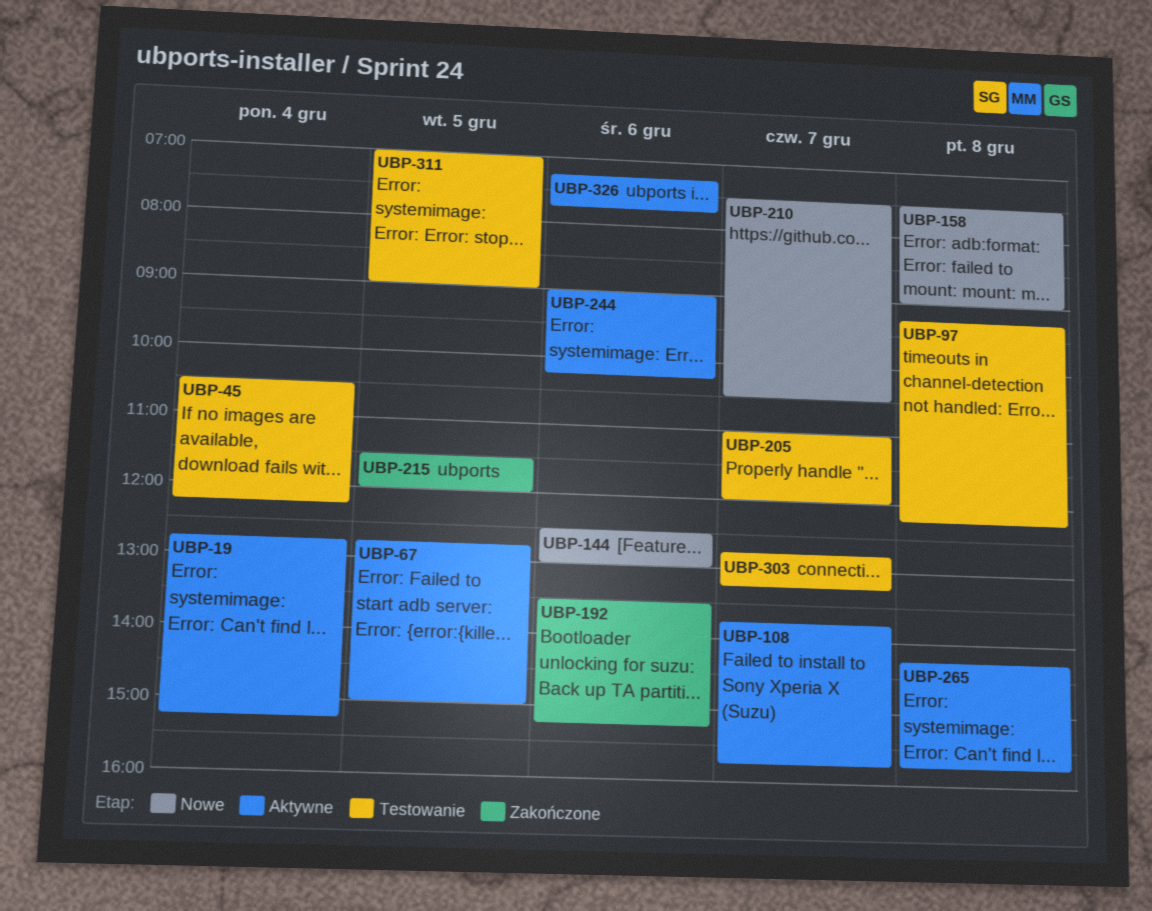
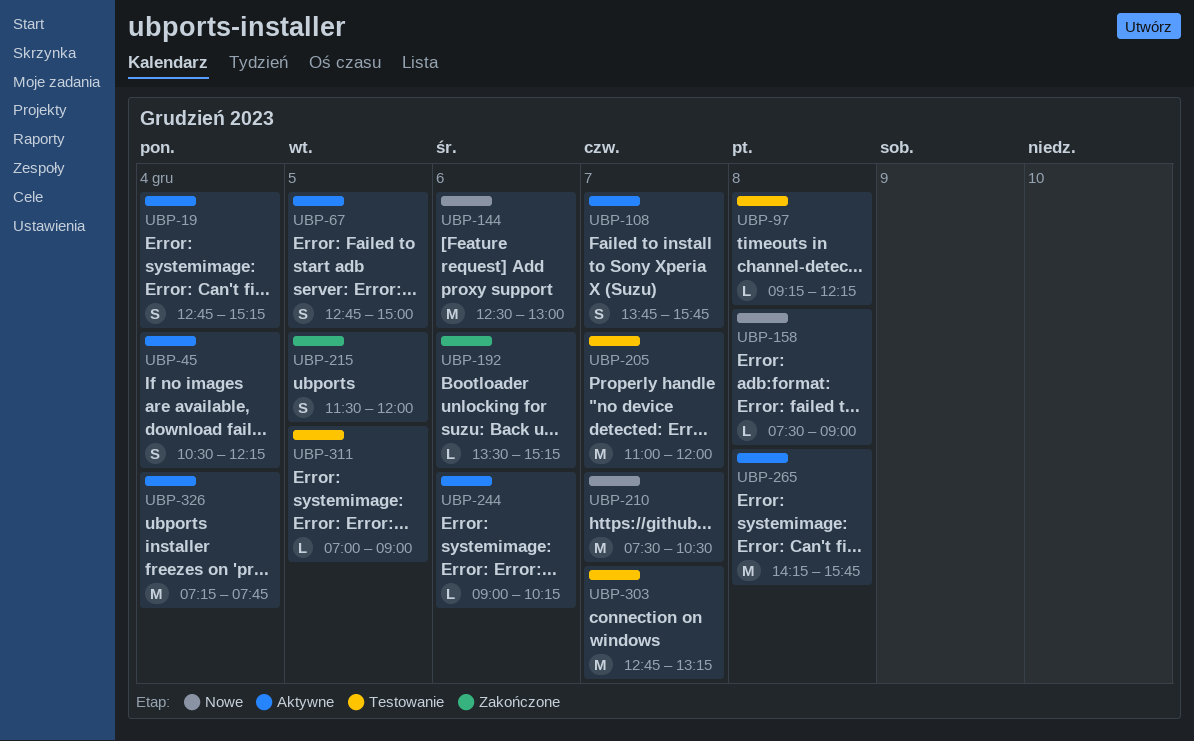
UBP-45, status: Testowanie -> Aktywne
UBP-326, day: Dec 6 -> Dec 4

